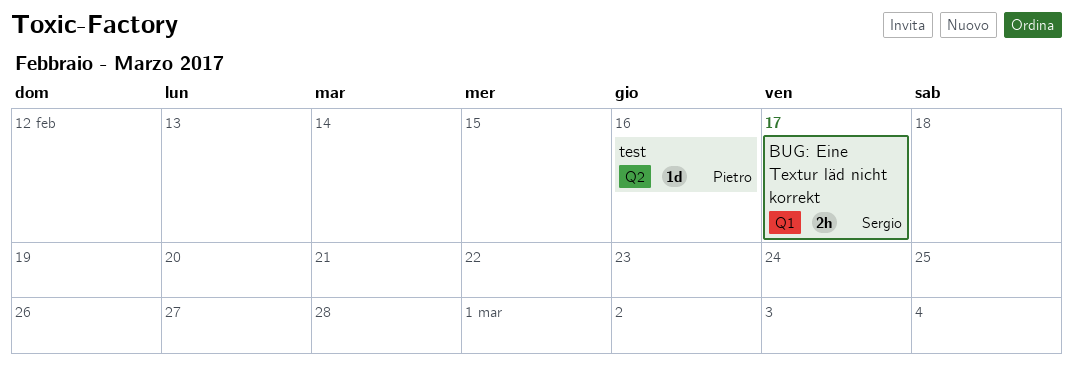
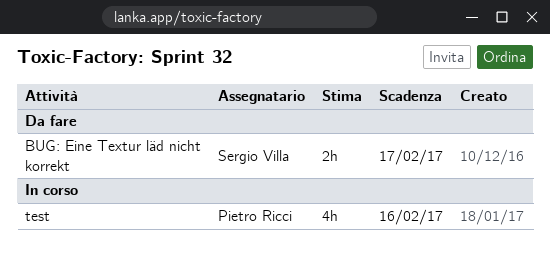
test, estimate: 1d -> 4h

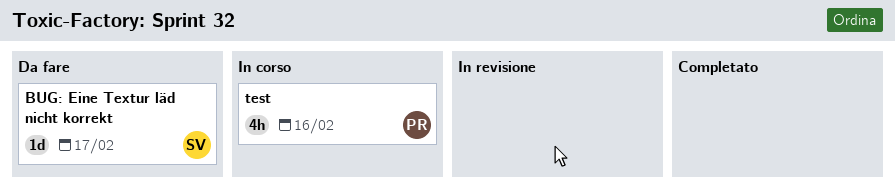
BUG: Eine Textur läd nicht korrekt, estimate: 2h -> 1d

